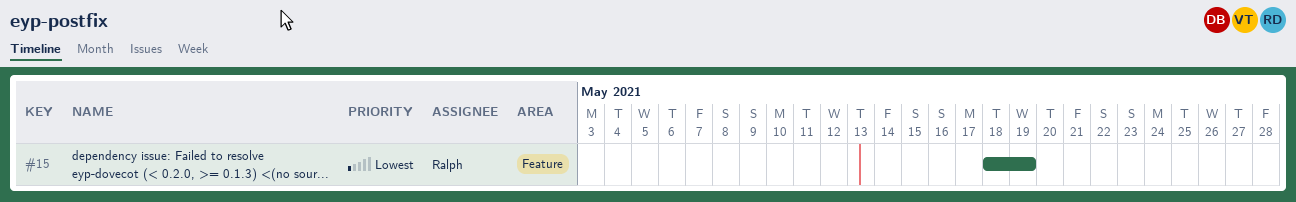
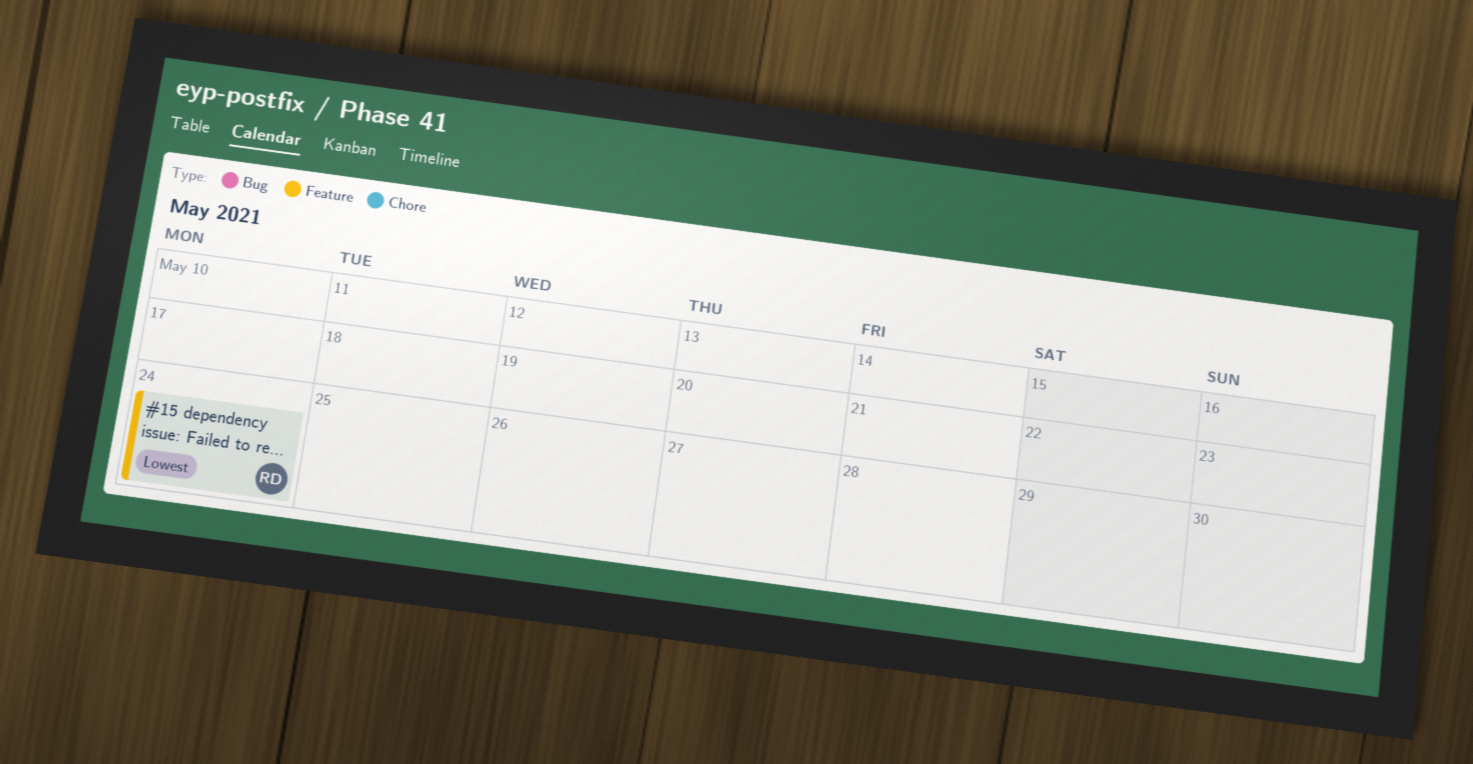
#15, due: May 19 -> May 24

